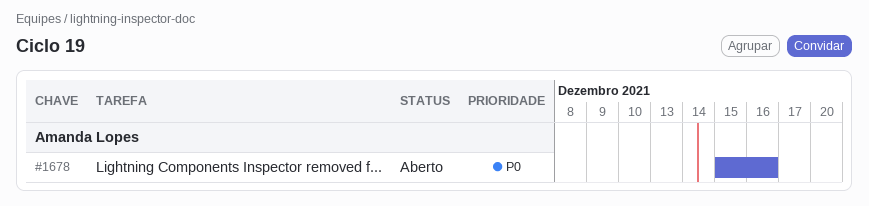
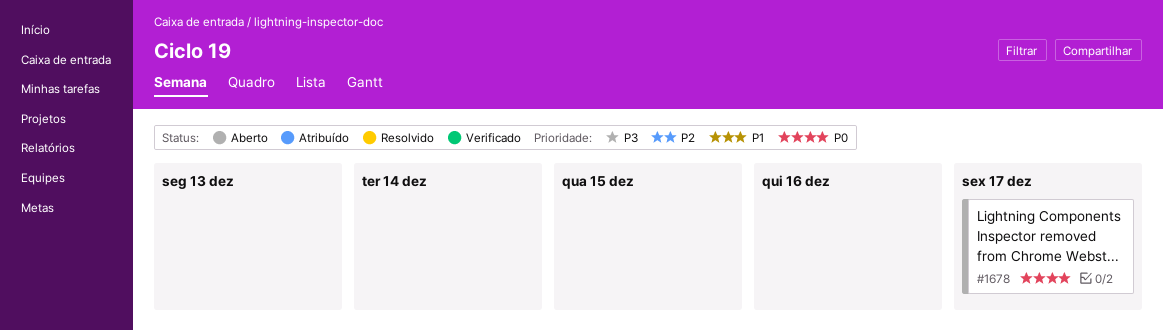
#1678, due: Dec 16 -> Dec 17

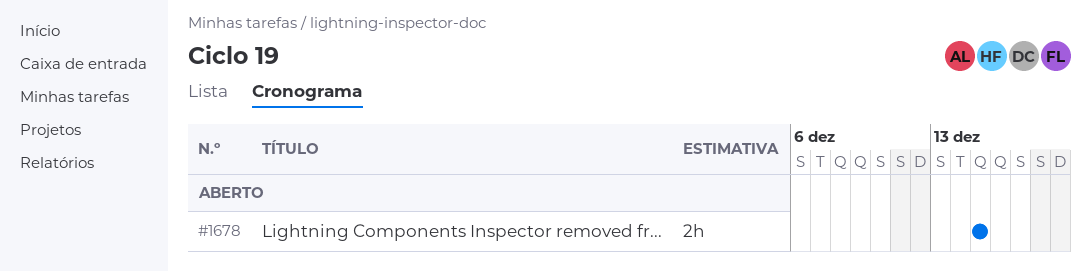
#1678, due: Dec 17 -> Dec 15

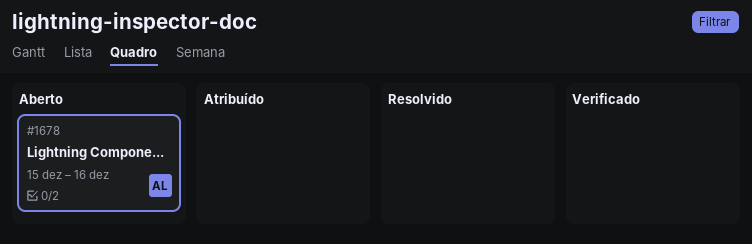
#1678, due: Dec 15 -> Dec 16

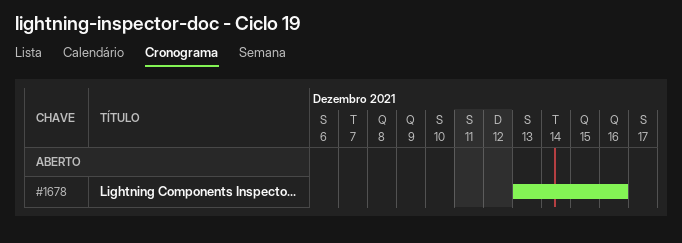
#1678, start: Dec 15 -> Dec 13

